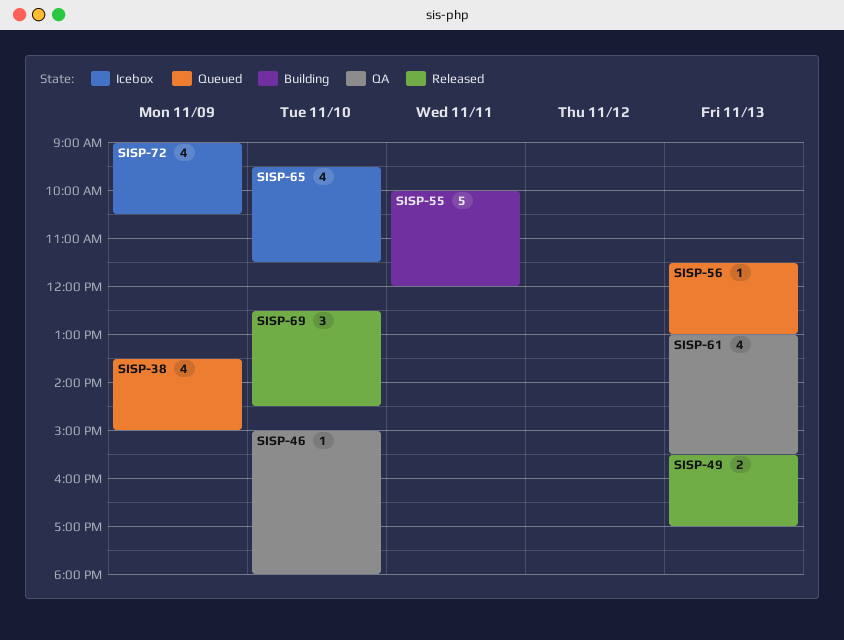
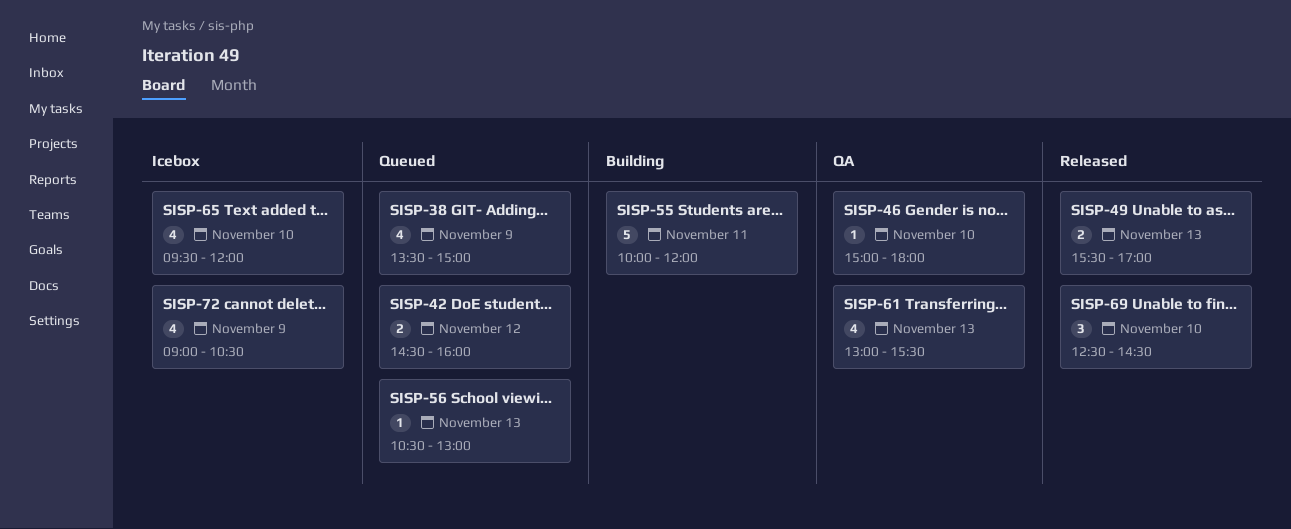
SISP-42: none -> present
SISP-56, begins: 11:30 -> 10:30
SISP-65, ends: 11:30 -> 12:00

